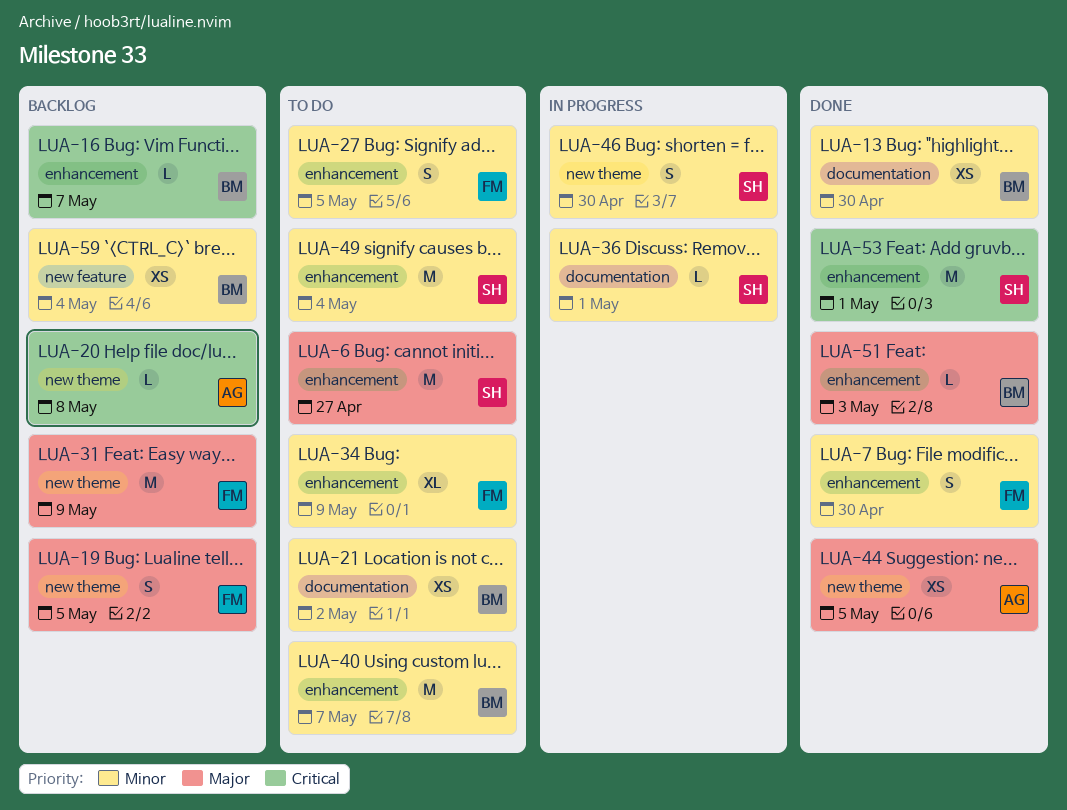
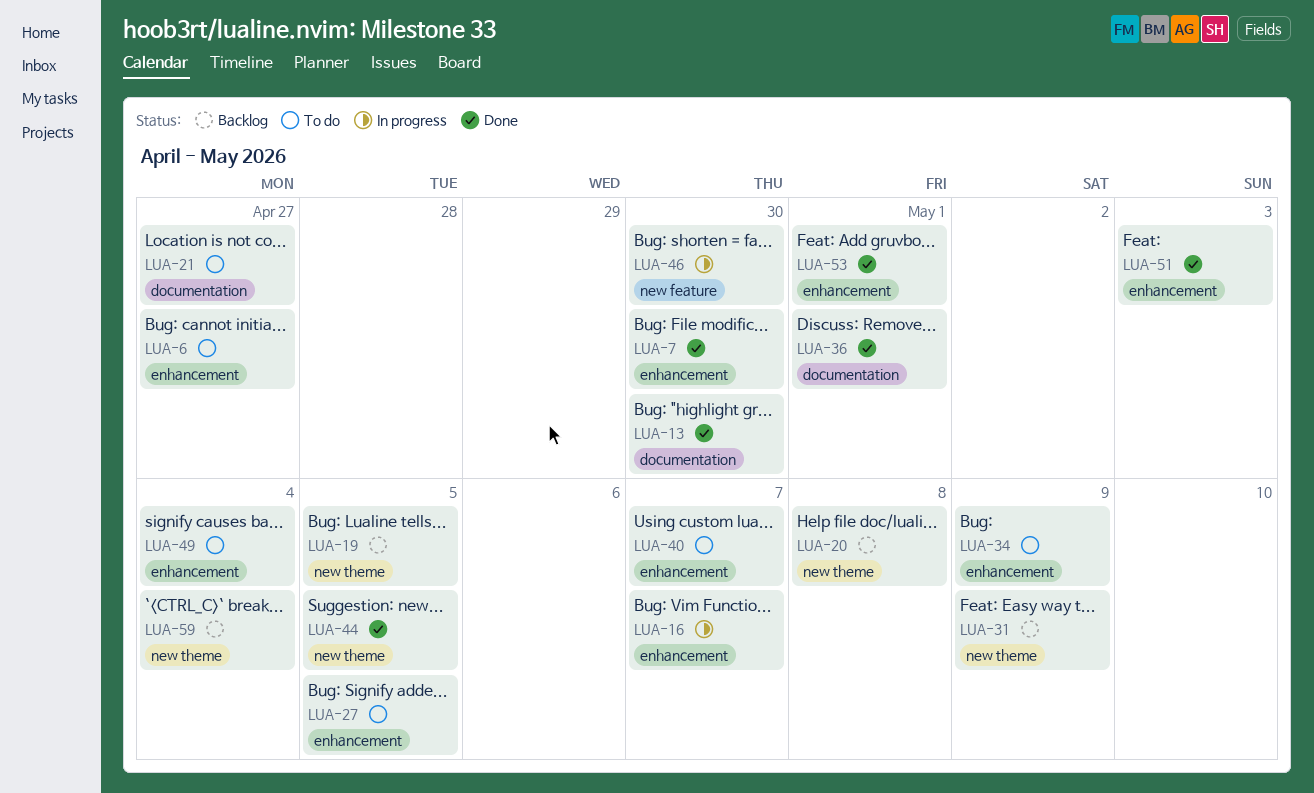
LUA-16, status: Backlog -> In progress
LUA-21, due: May 2 -> Apr 27
LUA-36, status: In progress -> Done
LUA-46, label: new theme -> new feature
LUA-59, label: new feature -> new theme

